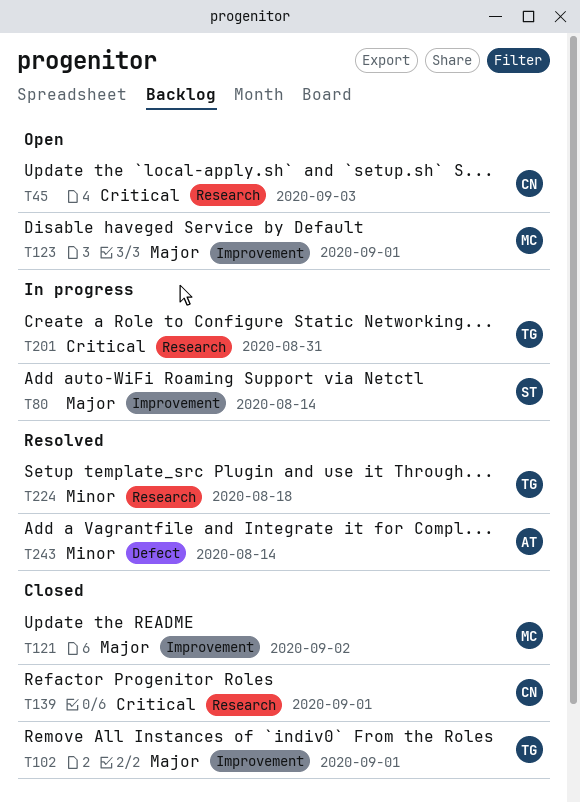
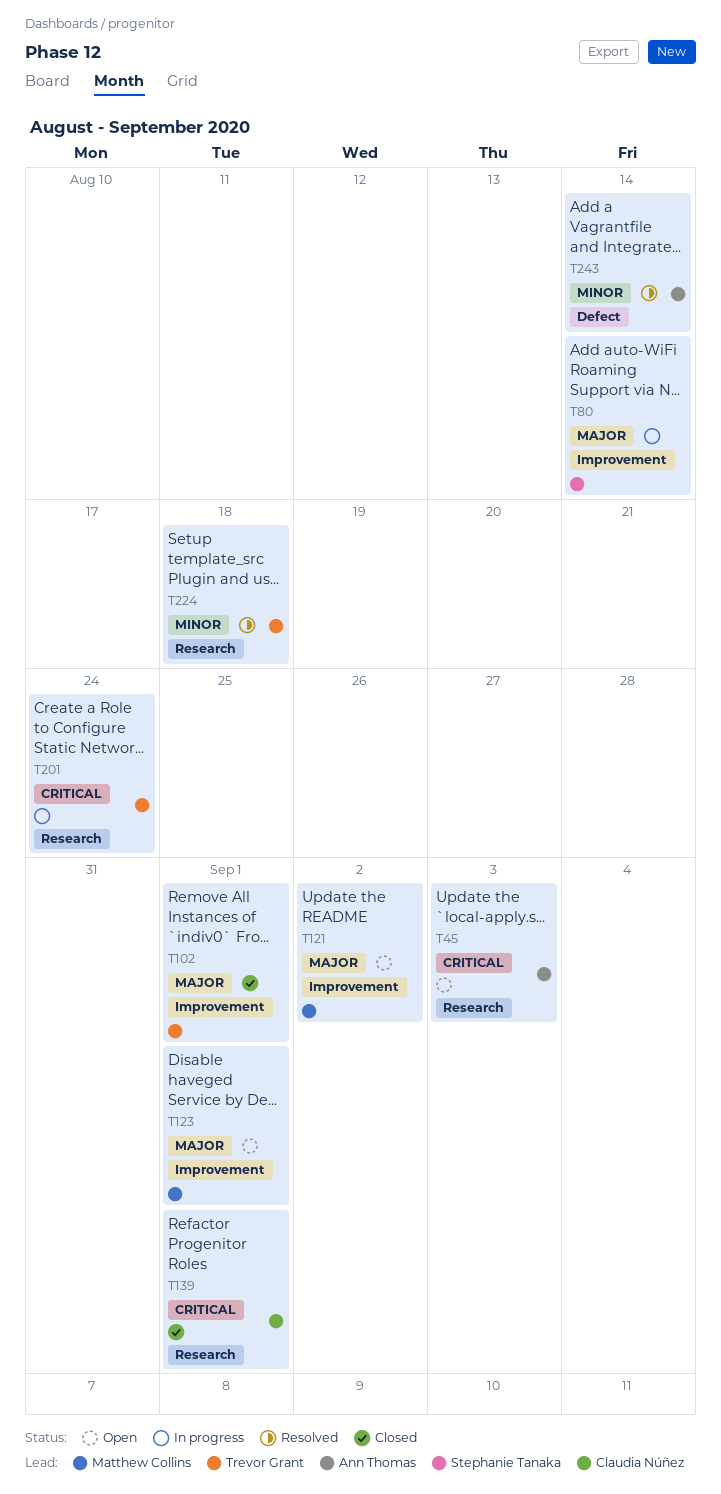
T45, owner: Claudia Núñez -> Ann Thomas
T121, status: Closed -> Open
T201, due: Aug 31 -> Aug 24

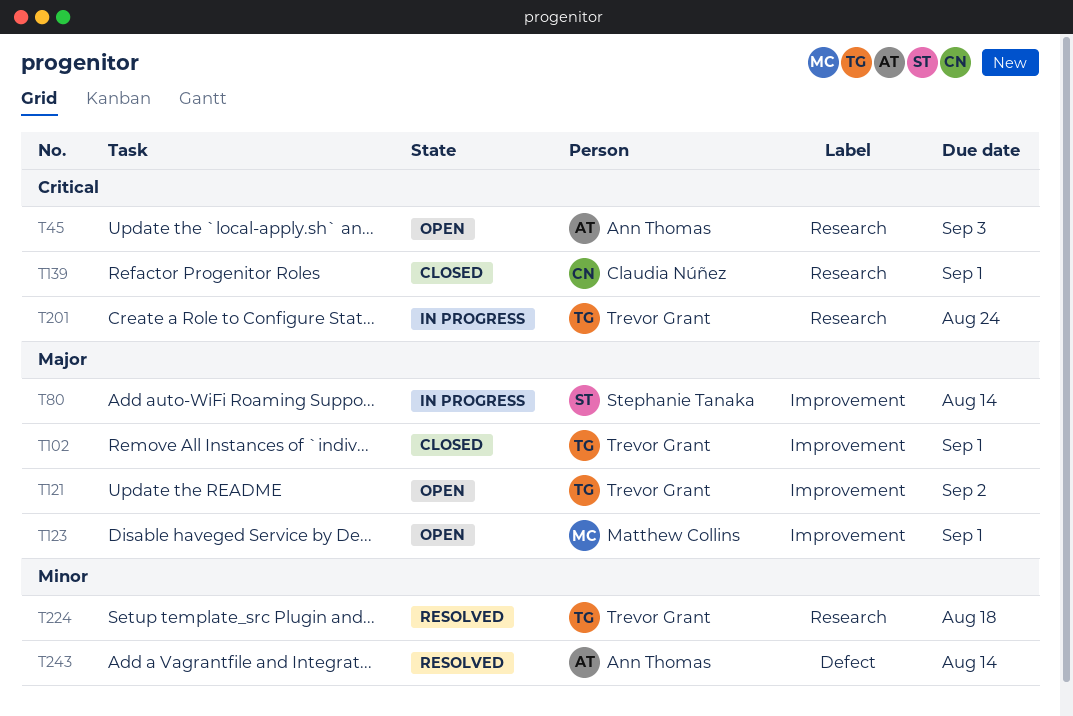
T121, owner: Matthew Collins -> Trevor Grant

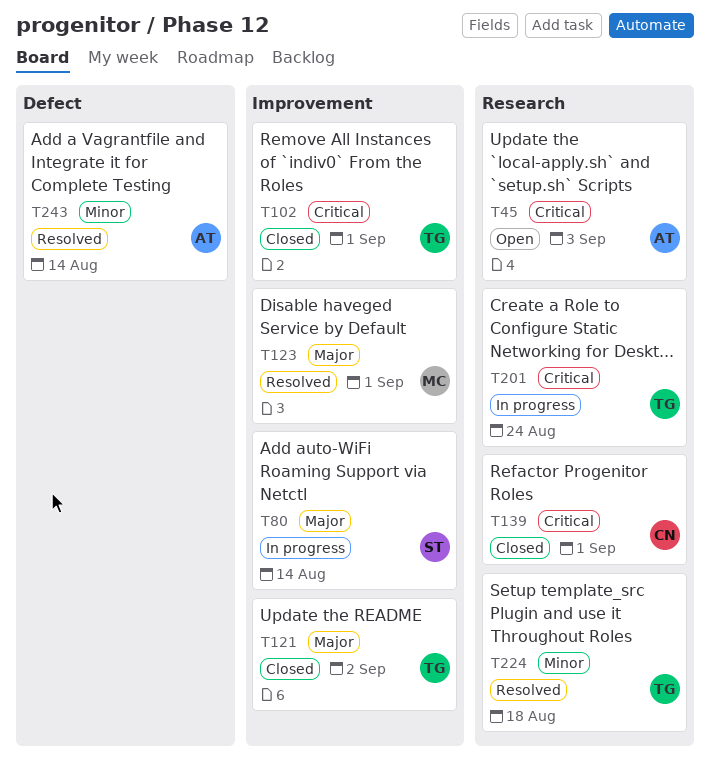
T102, priority: Major -> Critical
T121, status: Open -> Closed
T123, status: Open -> Resolved

